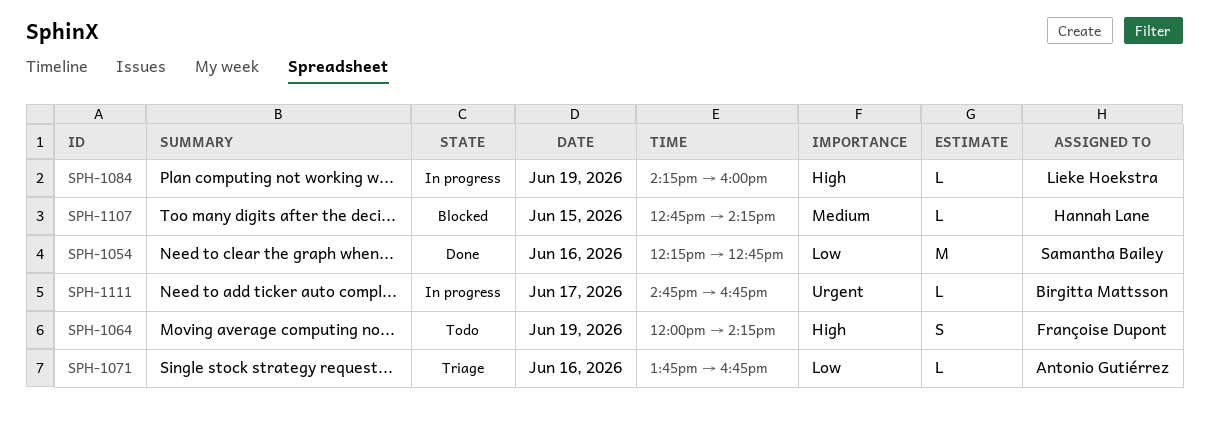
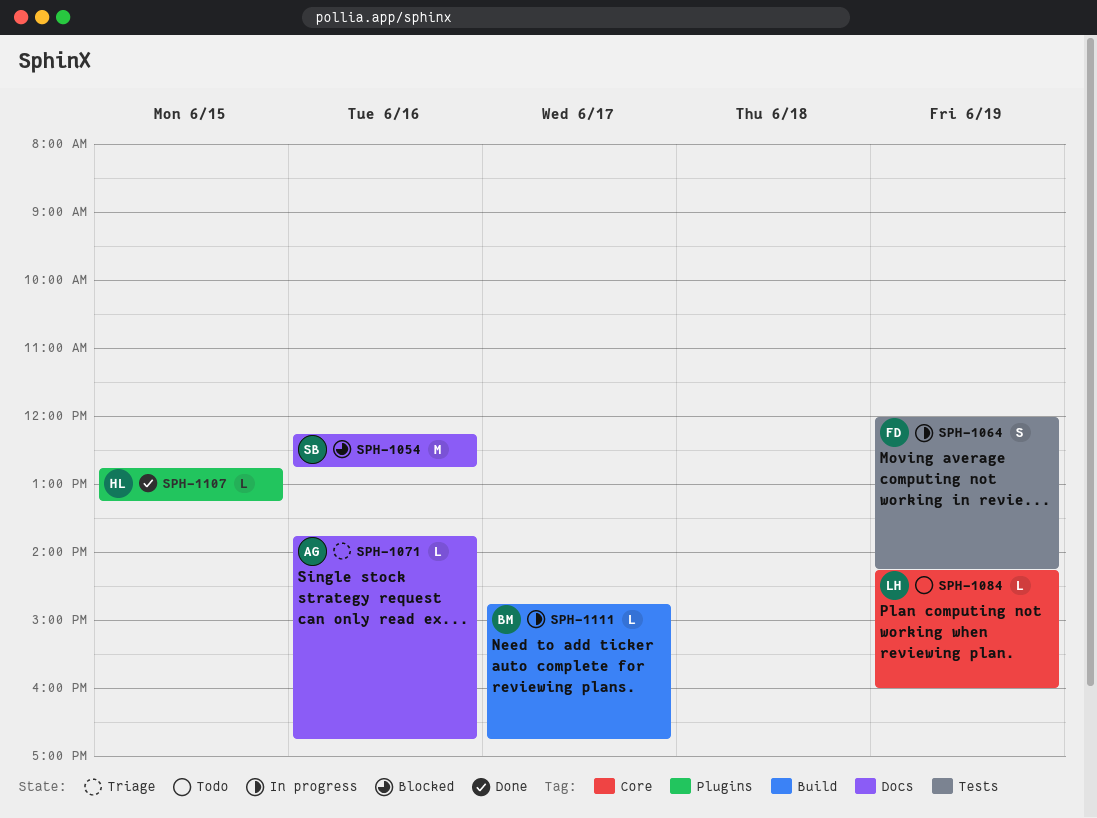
SPH-1054, status: Done -> Blocked
SPH-1064, status: Todo -> In progress
SPH-1084, status: In progress -> Todo
SPH-1107, status: Blocked -> Done
SPH-1107, ends: 14:15 -> 13:15

